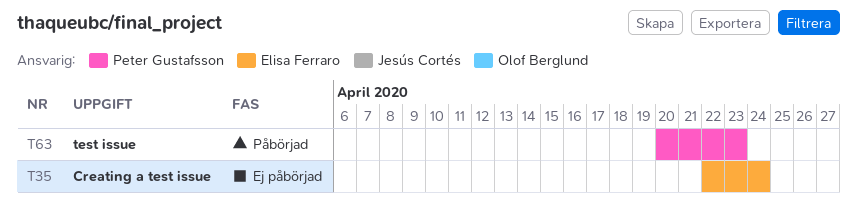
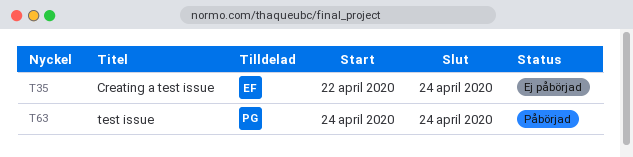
T63, start: Apr 20 -> Apr 24
T63, due: Apr 23 -> Apr 24

